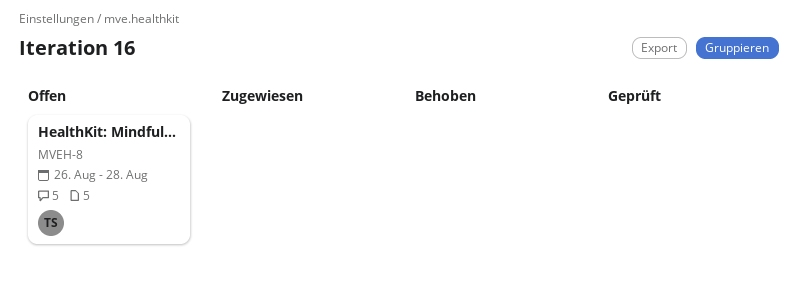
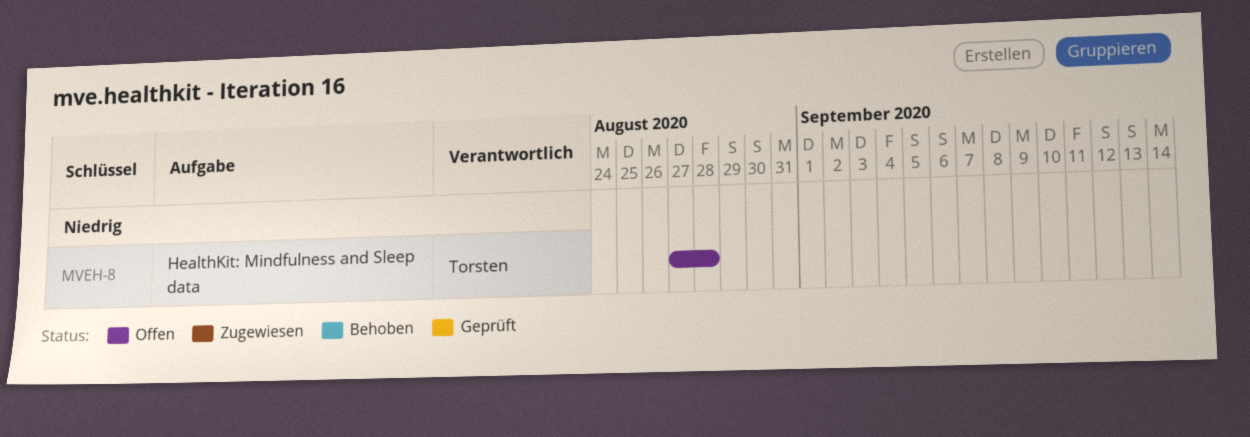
MVEH-8, start: Aug 26 -> Aug 27

